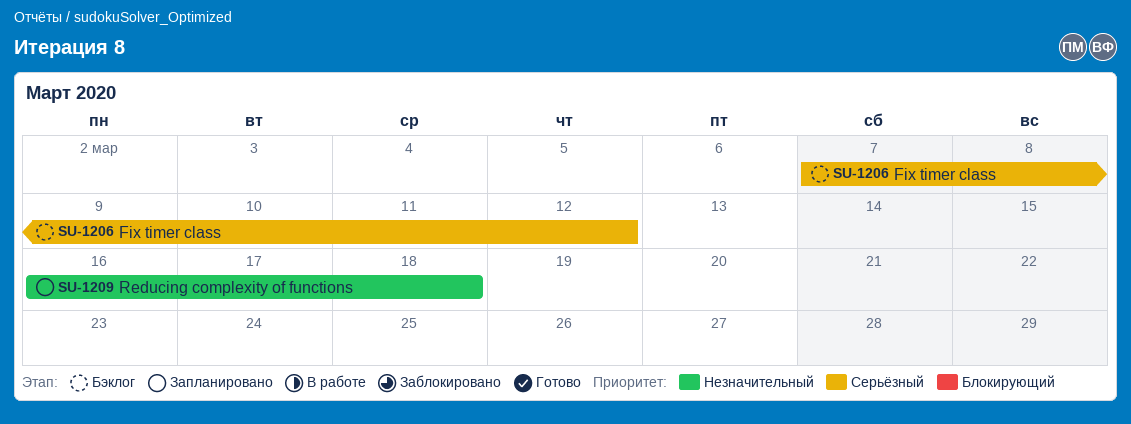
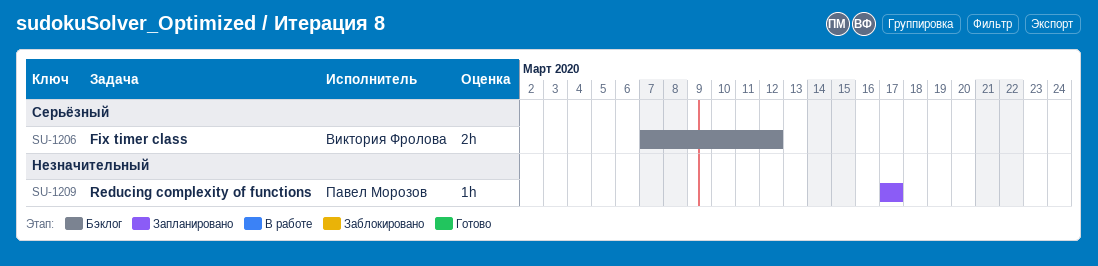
SU-1209, start: Mar 16 -> Mar 17
SU-1209, due: Mar 18 -> Mar 17

